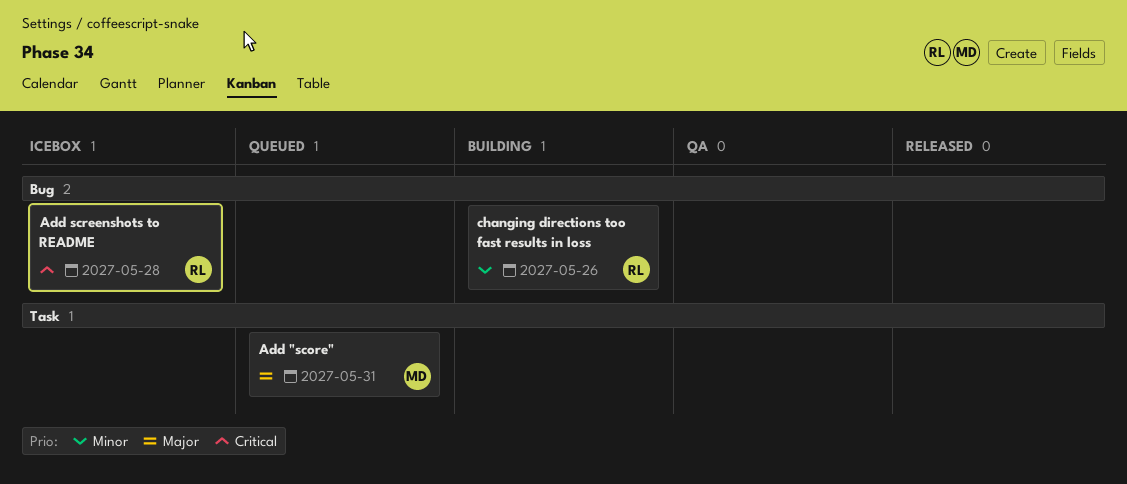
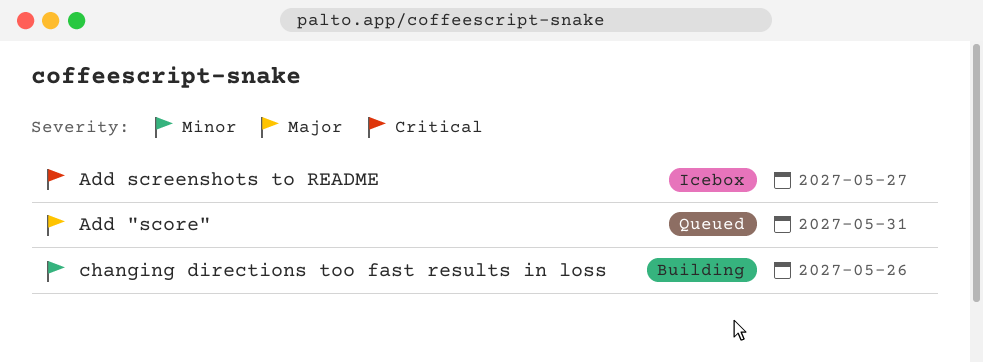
Add screenshots to README, due: May 28 -> May 27

